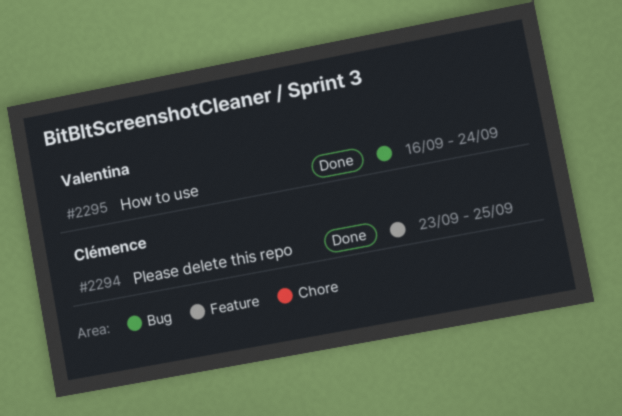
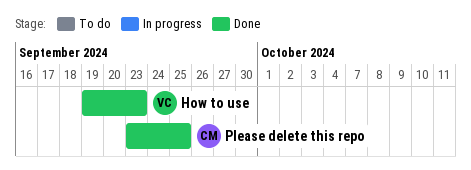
How to use, start: Sep 16 -> Sep 19
How to use, due: Sep 24 -> Sep 23

